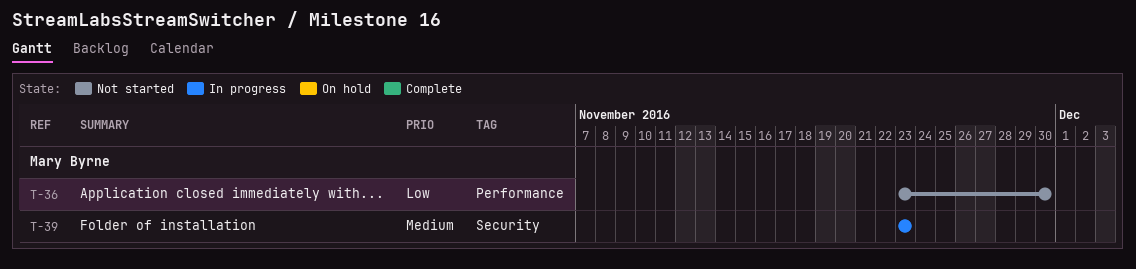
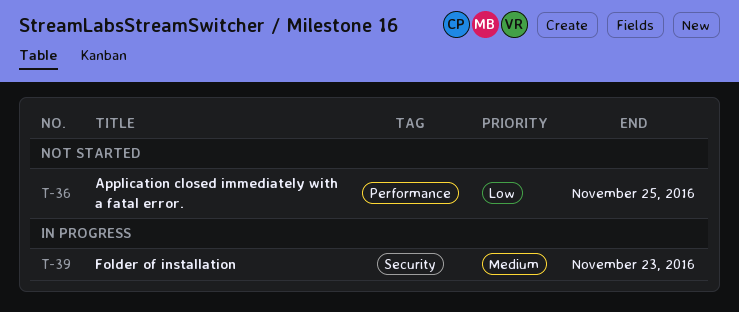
T-36, due: Nov 30 -> Nov 25

